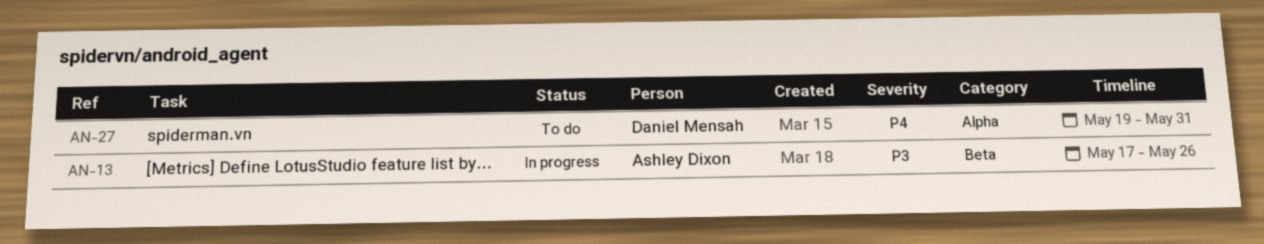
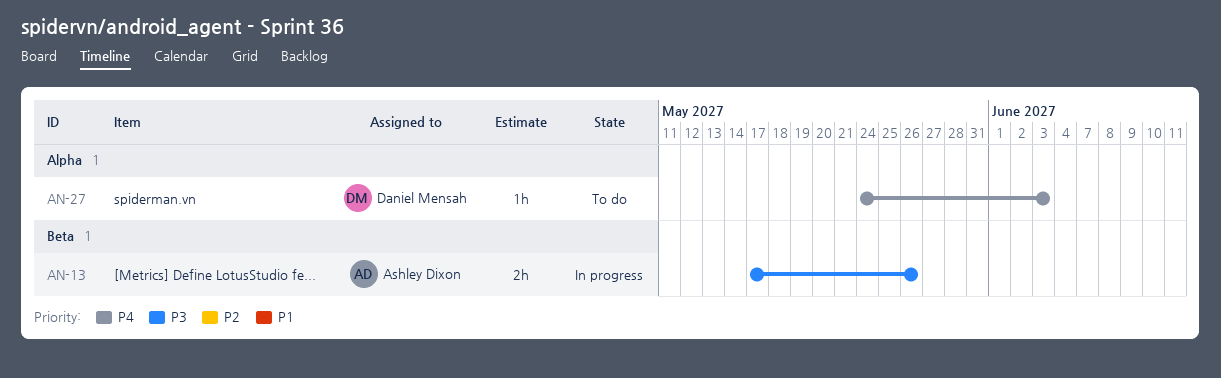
AN-27, start: May 19 -> May 24
AN-27, due: May 31 -> Jun 3

